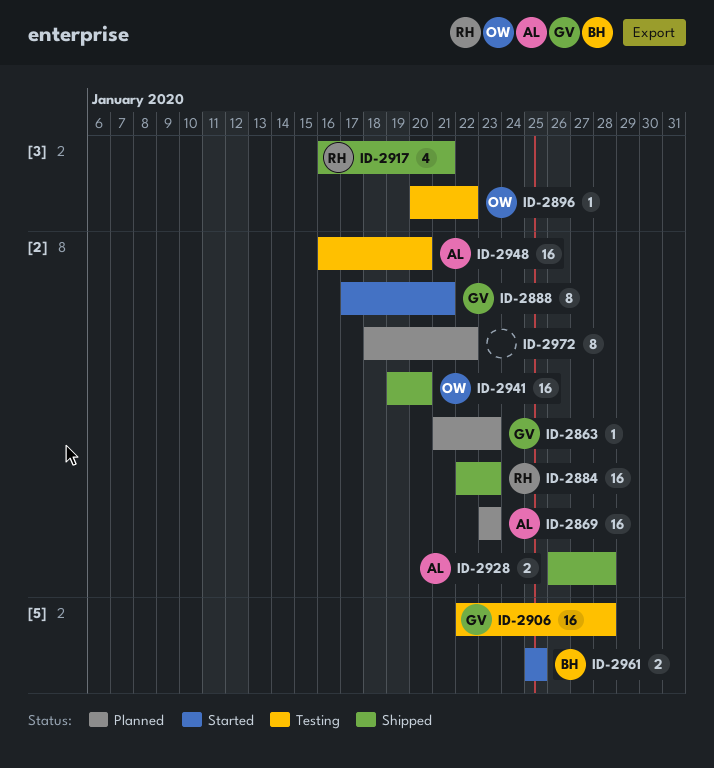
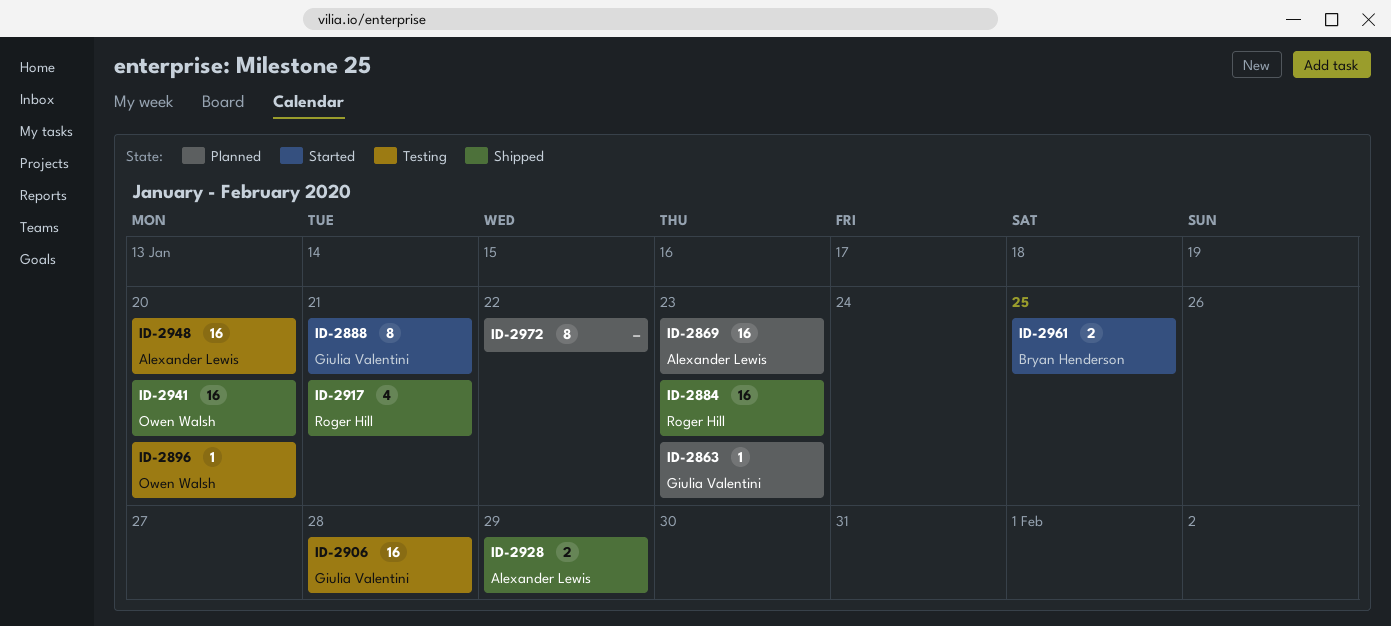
ID-2896, due: Jan 22 -> Jan 20
ID-2928, due: Jan 28 -> Jan 29

